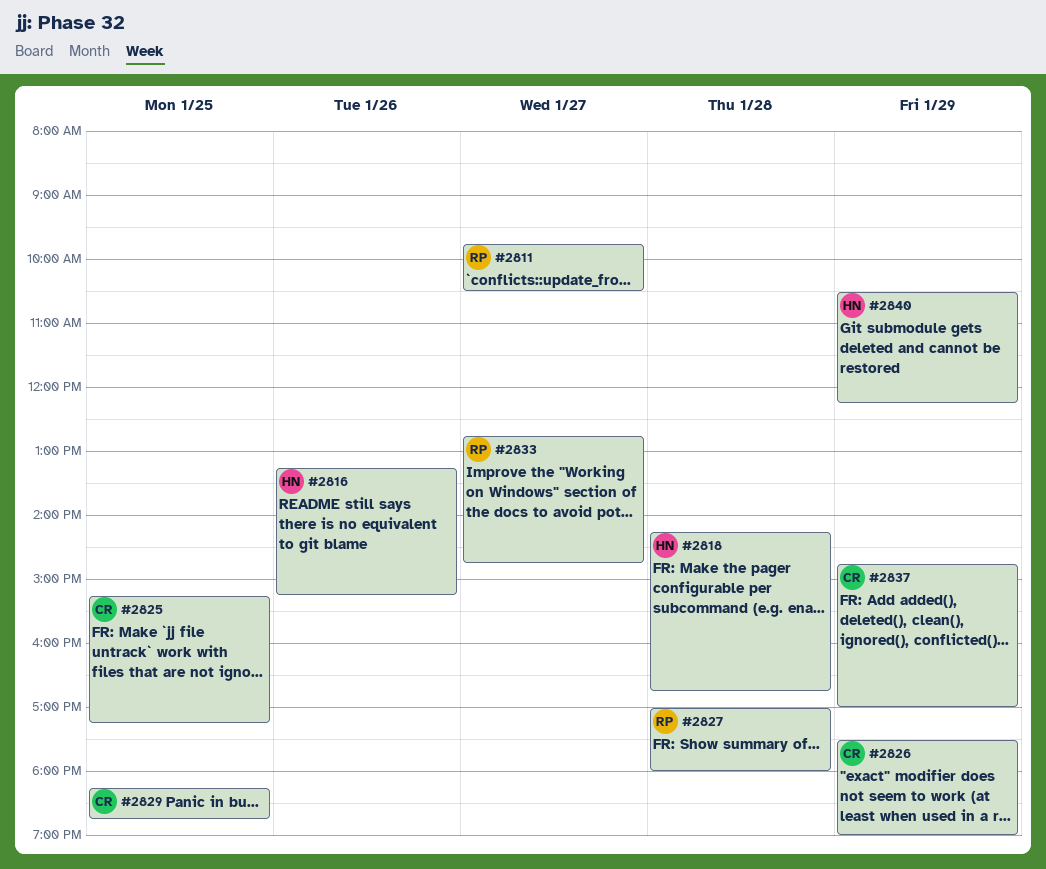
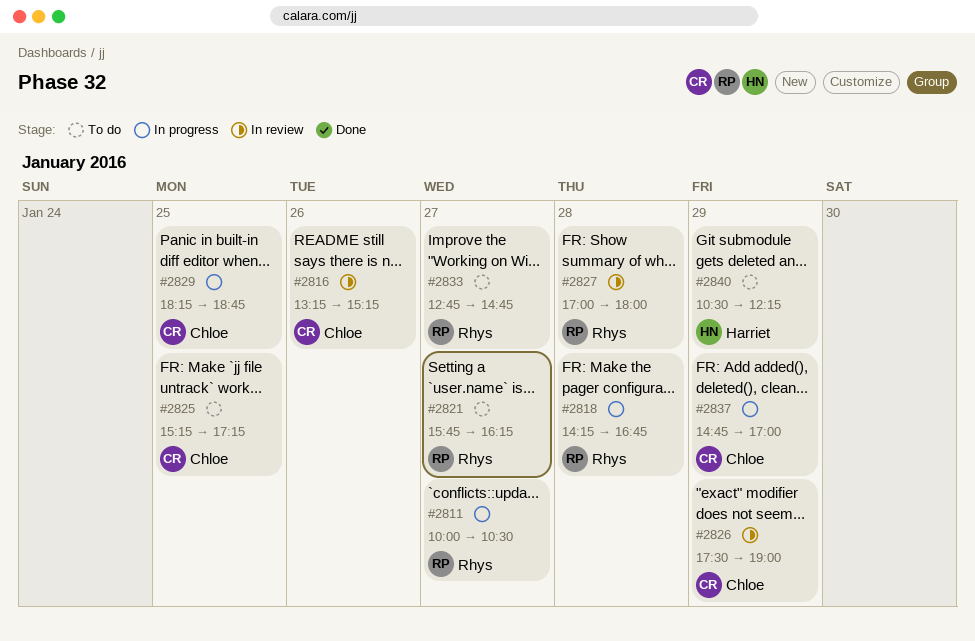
#2811, begins: 09:45 -> 10:00
#2816, owner: Harriet -> Chloe
#2818, owner: Harriet -> Rhys
#2821: none -> present

